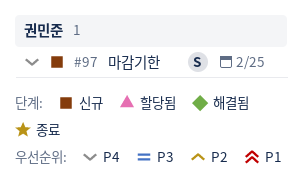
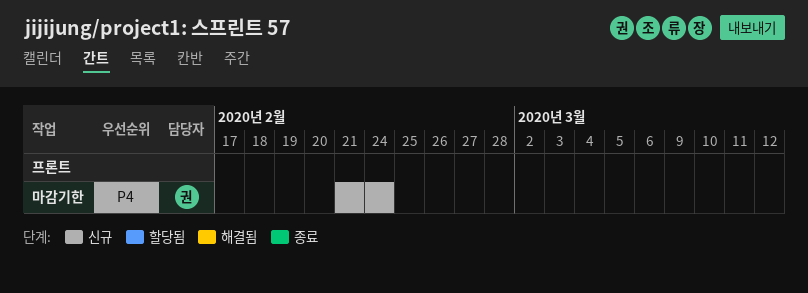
마감기한, due: Feb 25 -> Feb 24

